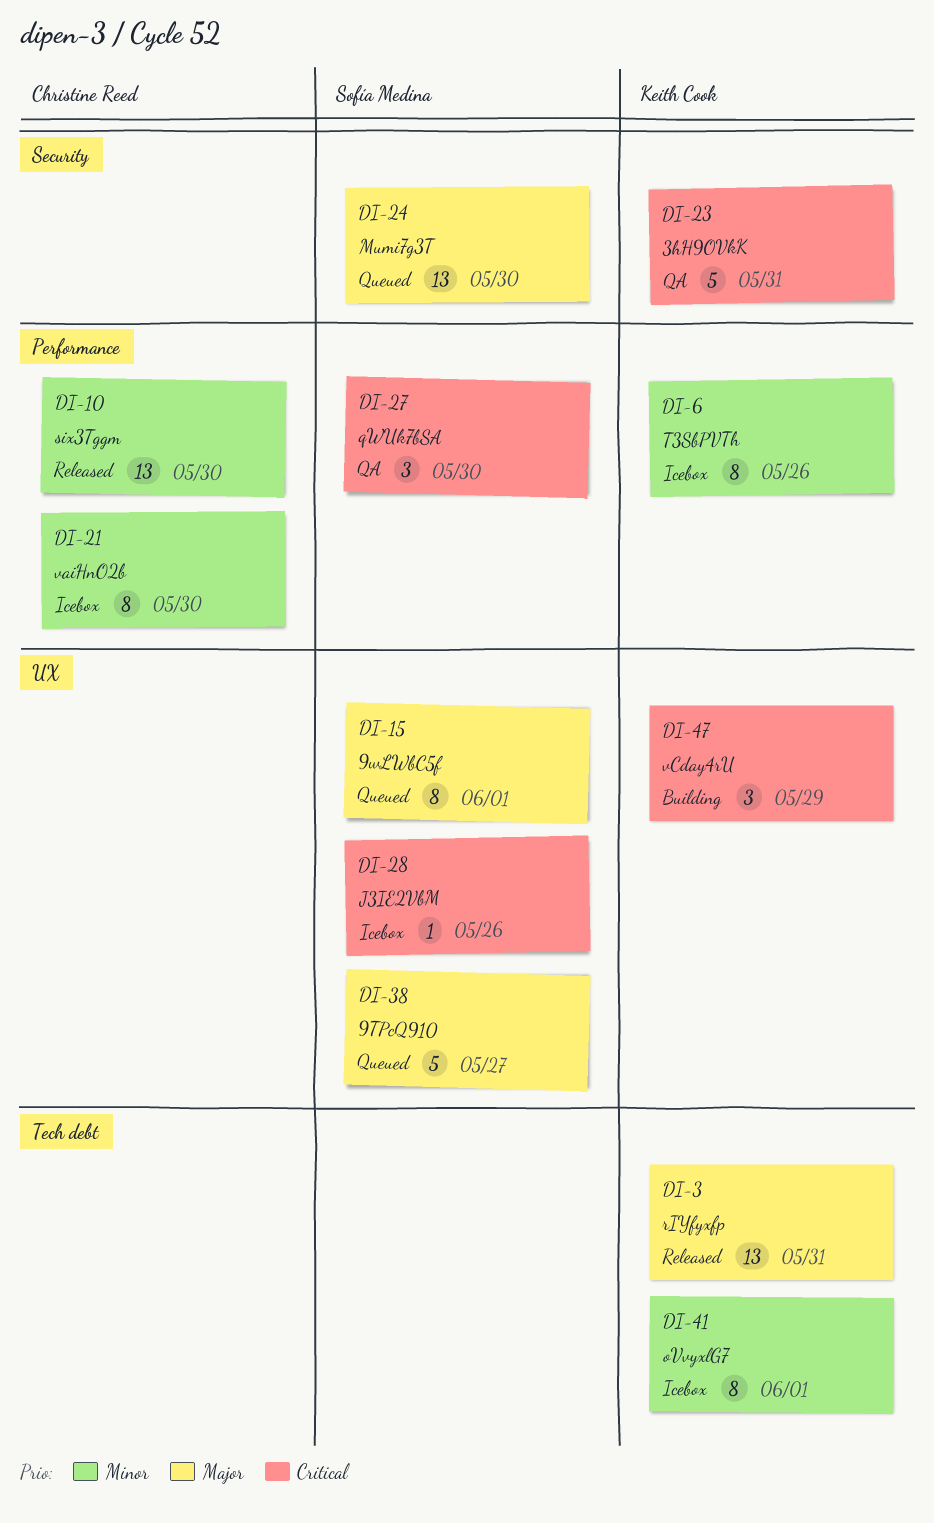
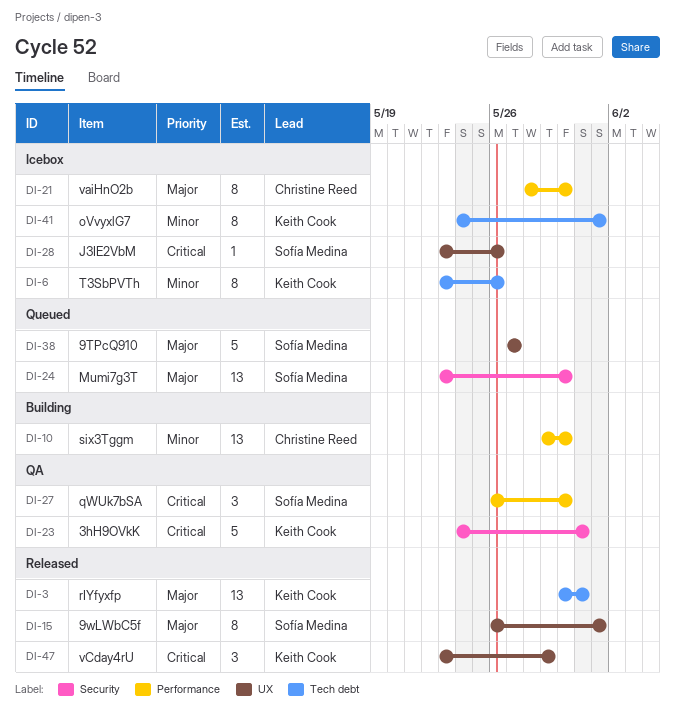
DI-6, label: Performance -> Tech debt
DI-10, status: Released -> Building
DI-15, status: Queued -> Released
DI-21, priority: Minor -> Major
DI-47, status: Building -> Released

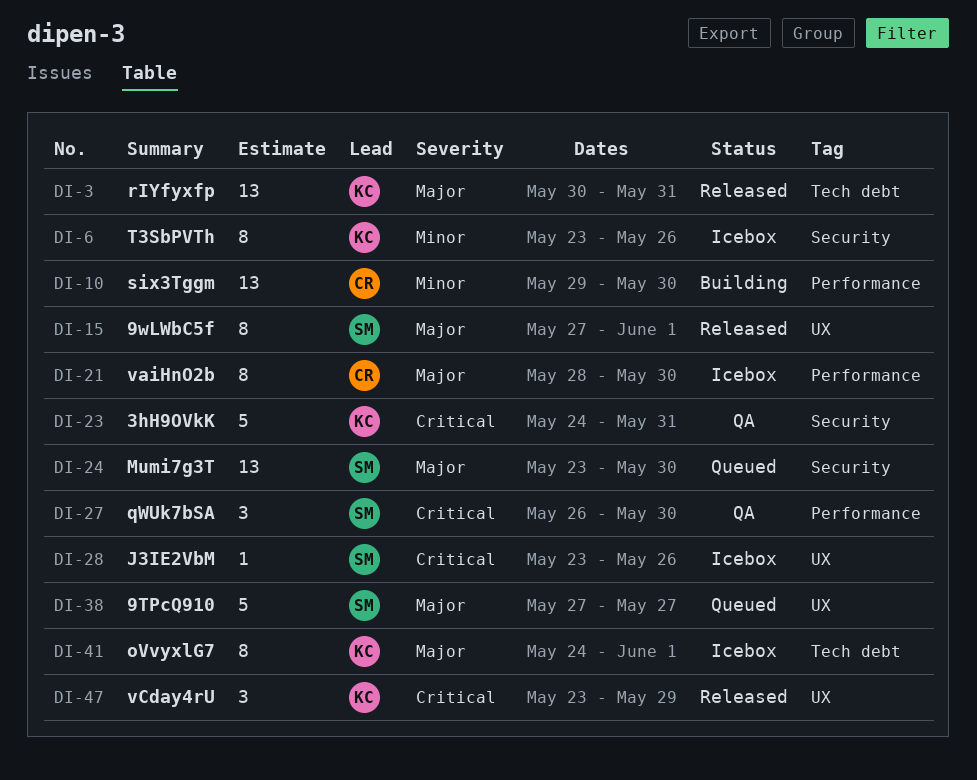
DI-6, label: Tech debt -> Security
DI-15, start: May 26 -> May 27
DI-41, priority: Minor -> Major

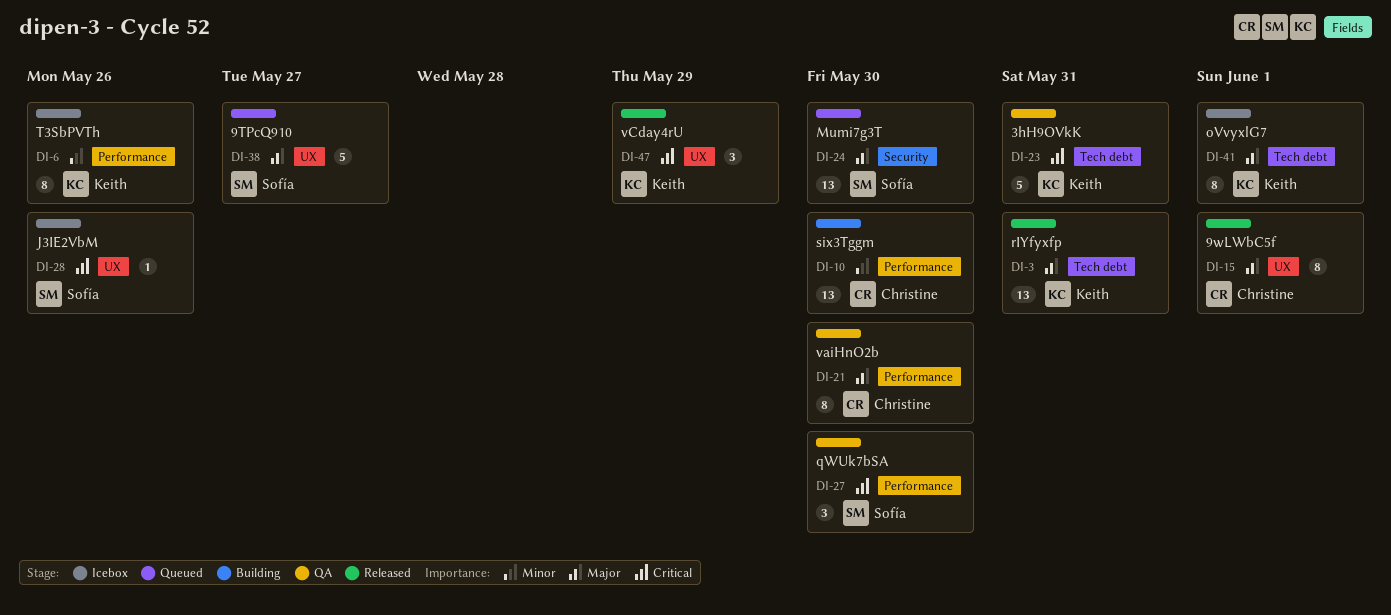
DI-6, label: Security -> Performance
DI-15, owner: Sofía -> Christine
DI-21, status: Icebox -> QA
DI-23, label: Security -> Tech debt

